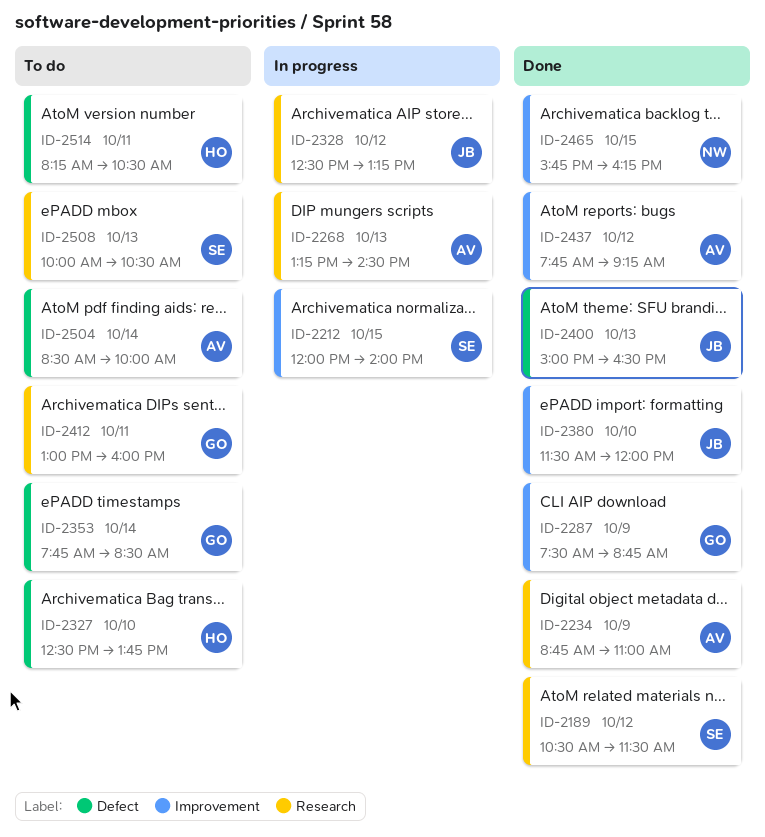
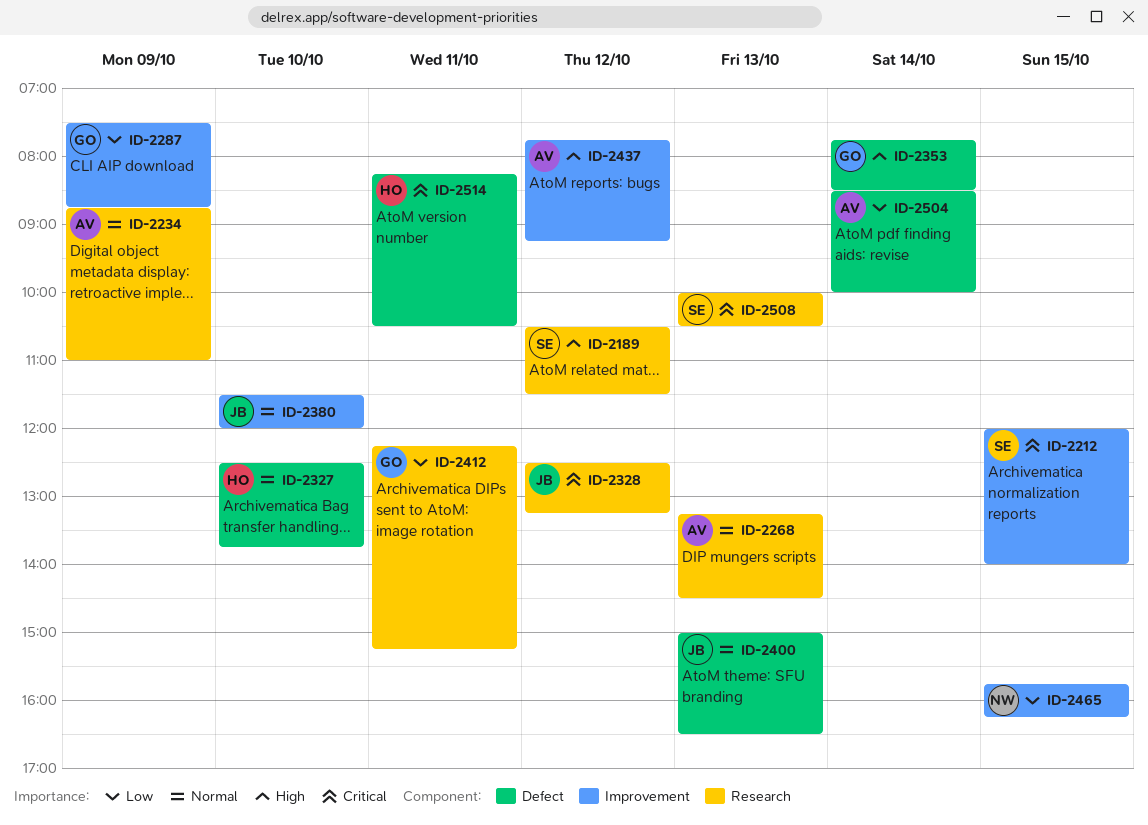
ID-2412, begins: 13:00 -> 12:15
ID-2412, ends: 16:00 -> 15:15

